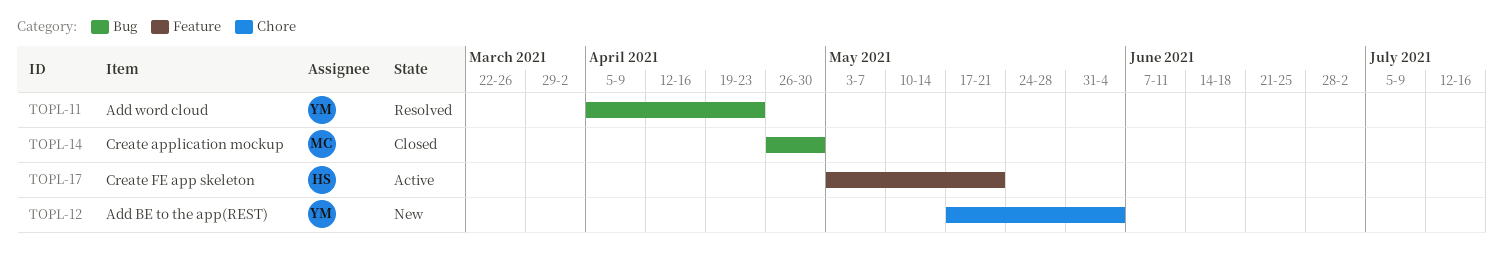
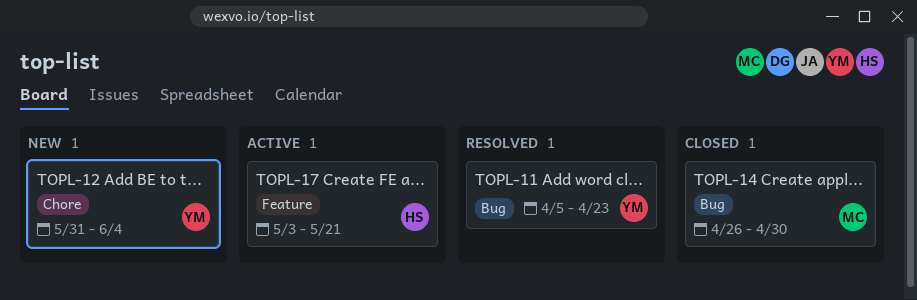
TOPL-12, start: May 17 -> May 31

